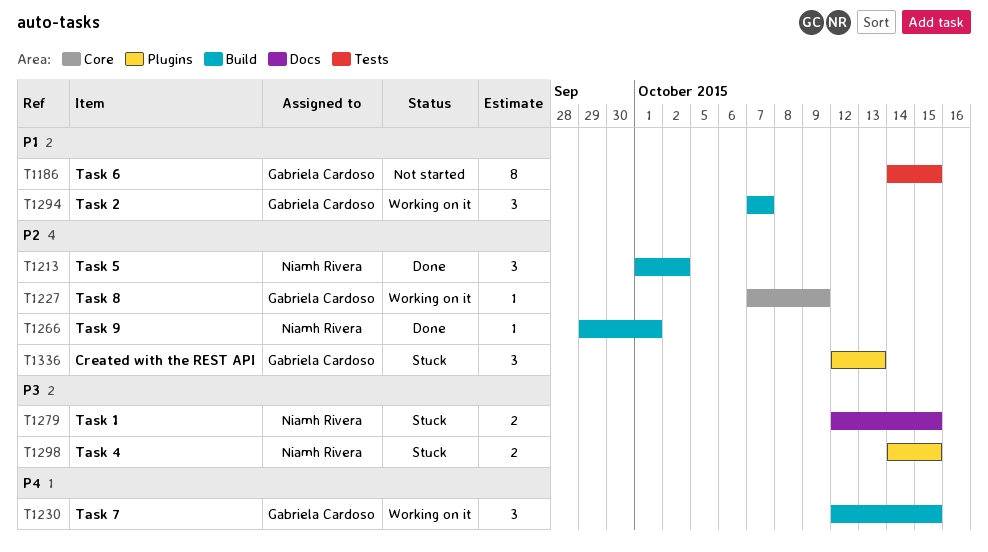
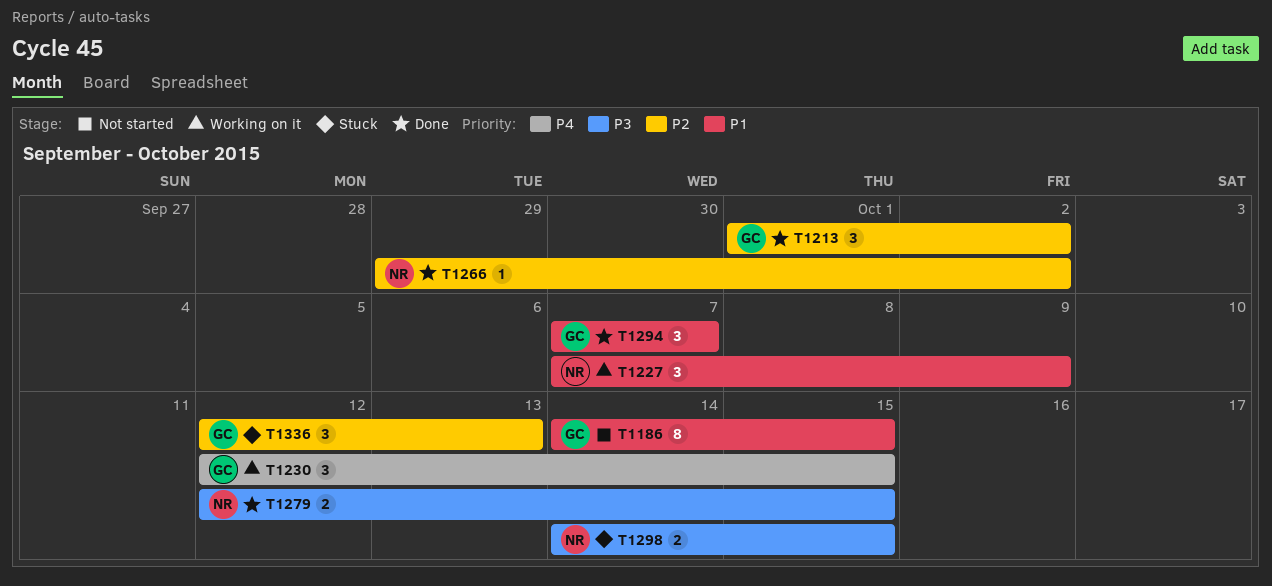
T1213, owner: Niamh Rivera -> Gabriela Cardoso
T1227, owner: Gabriela Cardoso -> Niamh Rivera
T1227, priority: P2 -> P1
T1227, estimate: 1 -> 3
T1266, due: Oct 1 -> Oct 2
T1279, status: Stuck -> Done
T1294, status: Working on it -> Done

